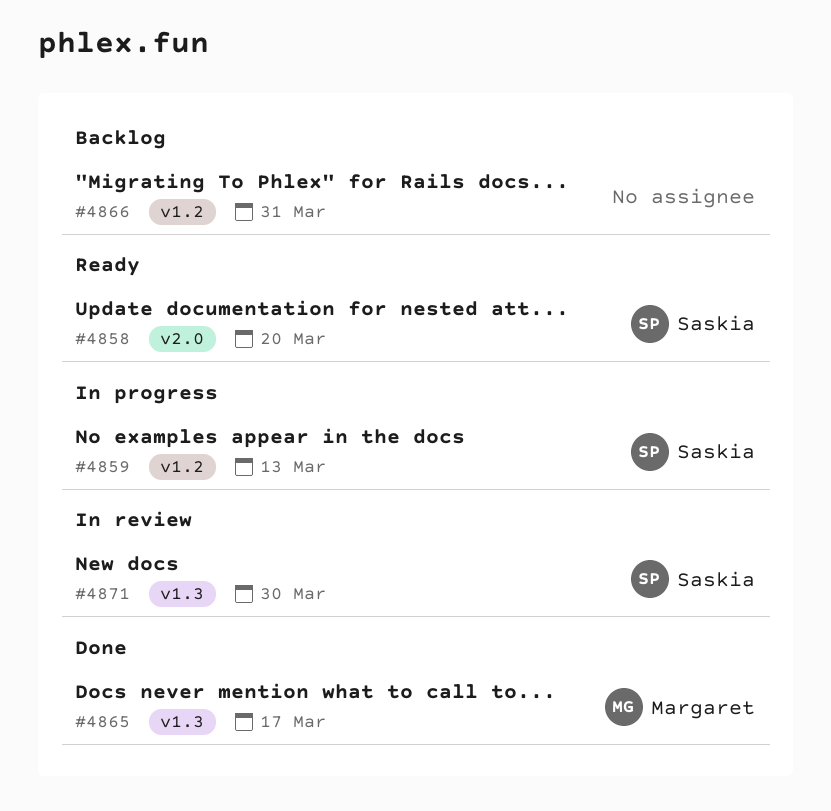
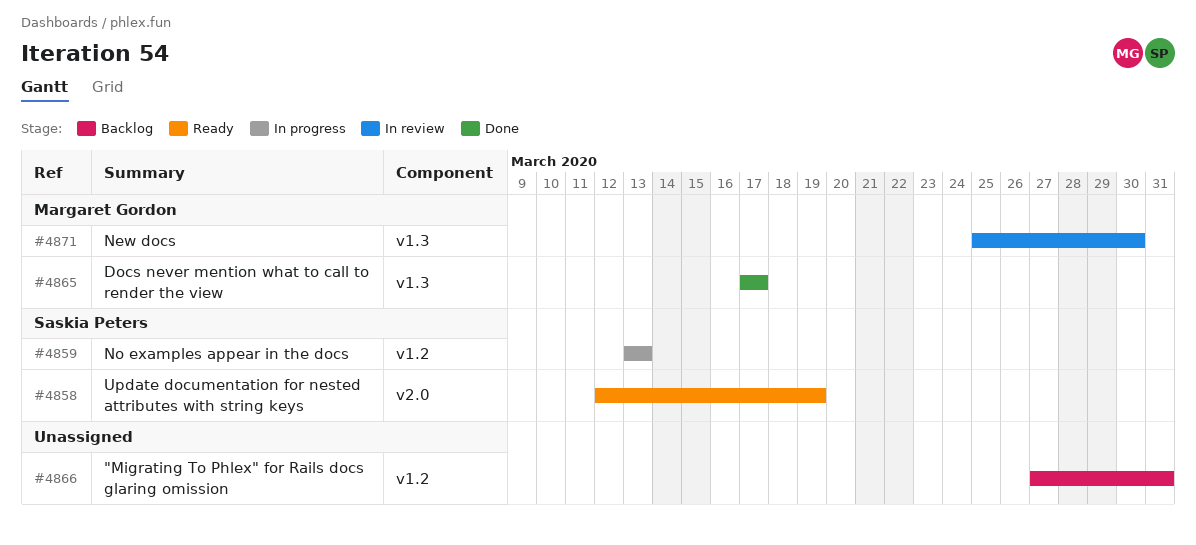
#4858, due: Mar 20 -> Mar 19
#4871, owner: Saskia Peters -> Margaret Gordon

